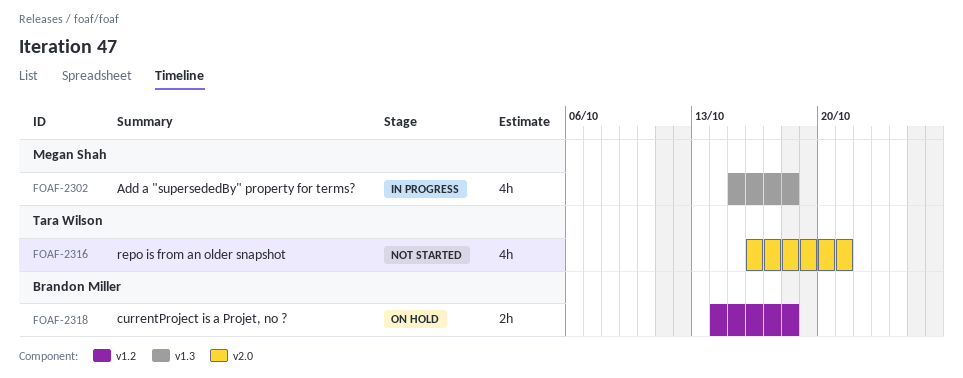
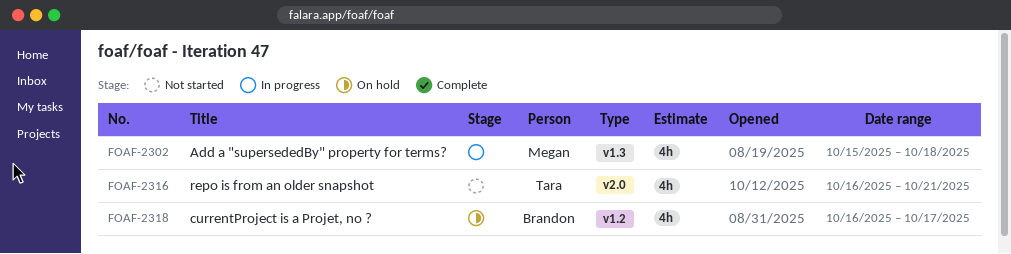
FOAF-2318, estimate: 2h -> 4h
FOAF-2318, start: Oct 14 -> Oct 16
FOAF-2318, due: Oct 18 -> Oct 17

